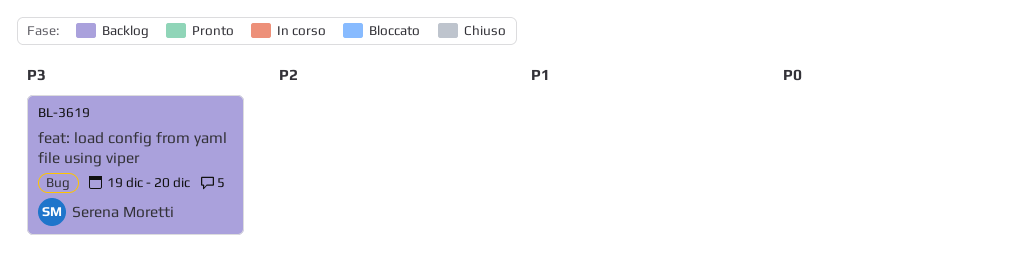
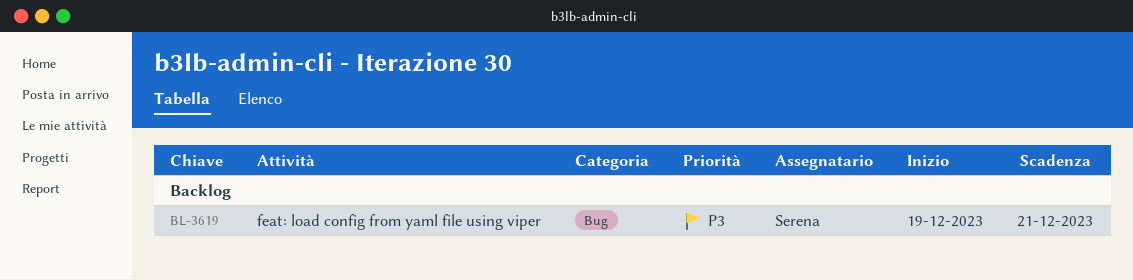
BL-3619, due: Dec 20 -> Dec 21

